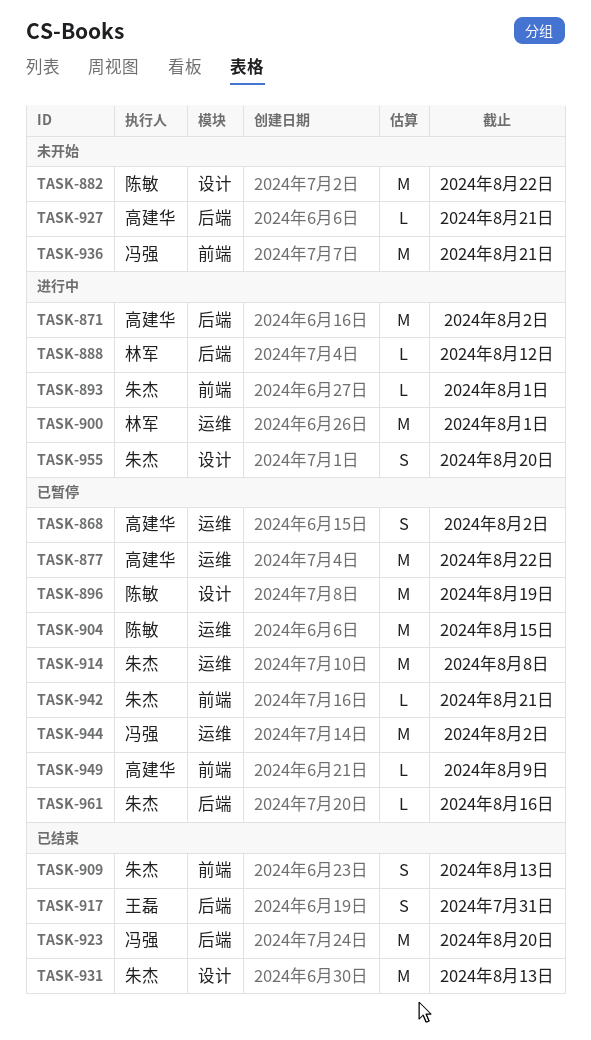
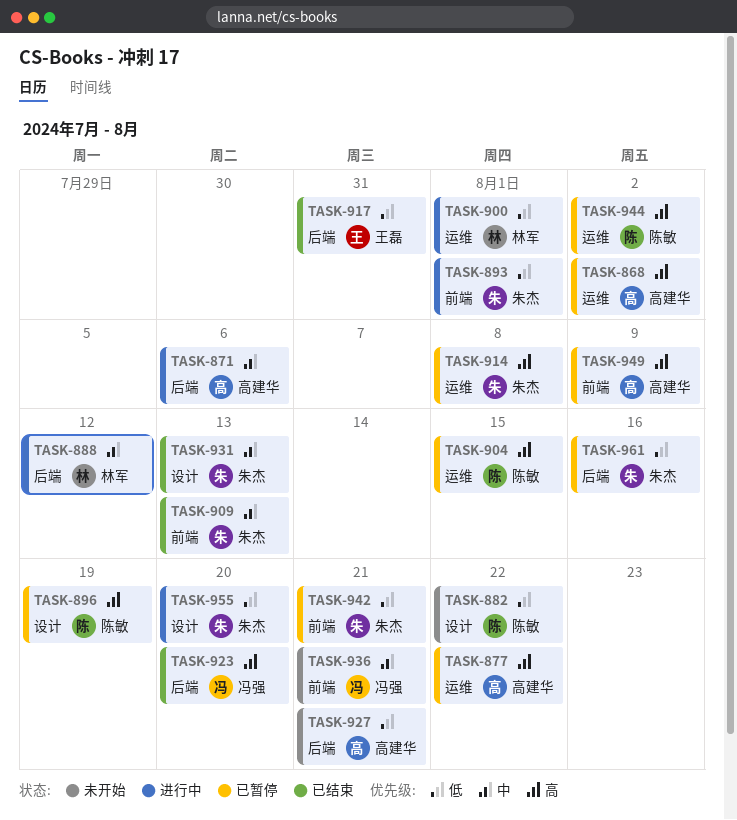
TASK-871, due: Aug 2 -> Aug 6
TASK-944, owner: 冯强 -> 陈敏

